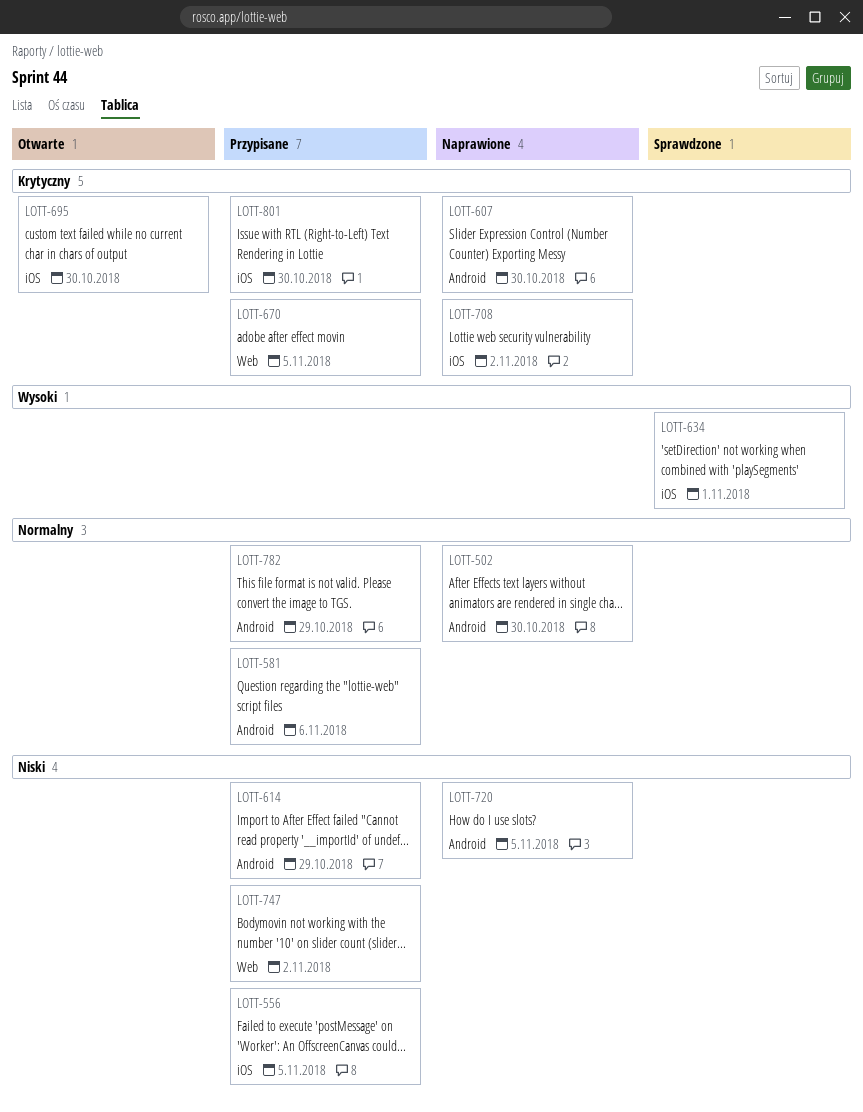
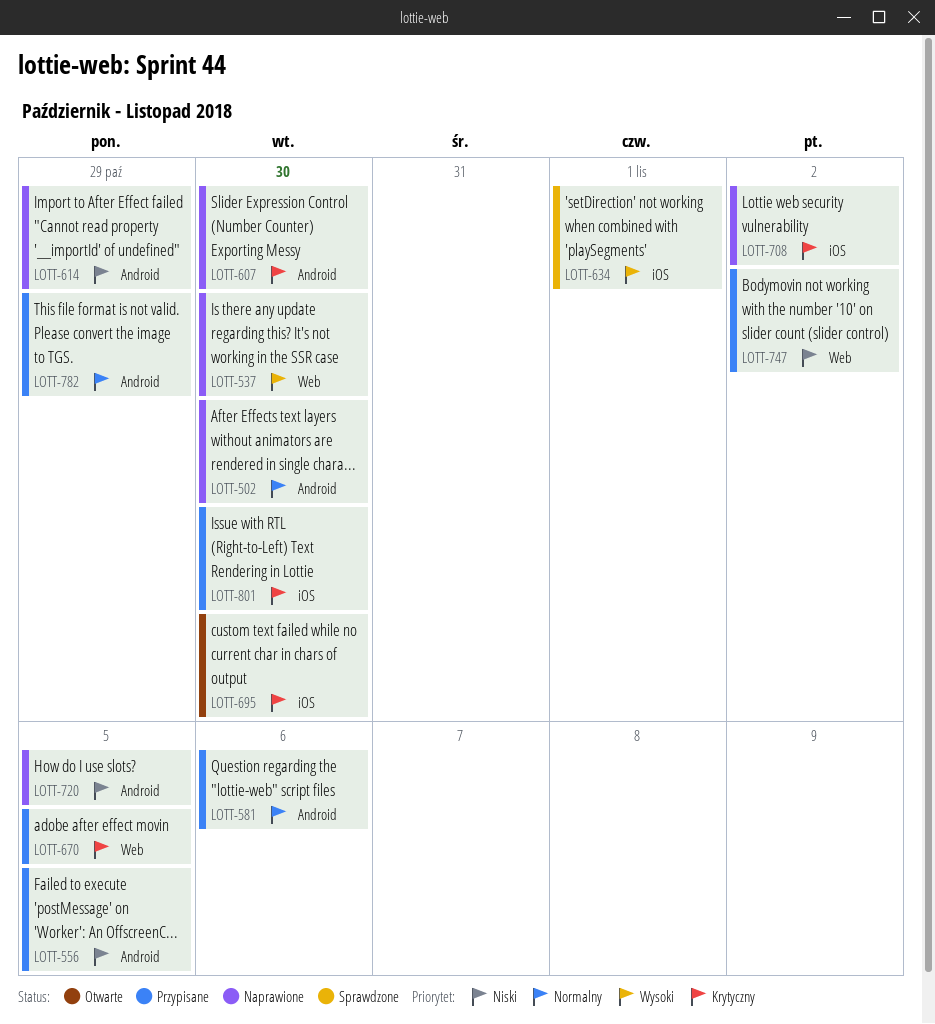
LOTT-537: none -> present
LOTT-556, label: iOS -> Android
LOTT-614, status: Przypisane -> Naprawione

